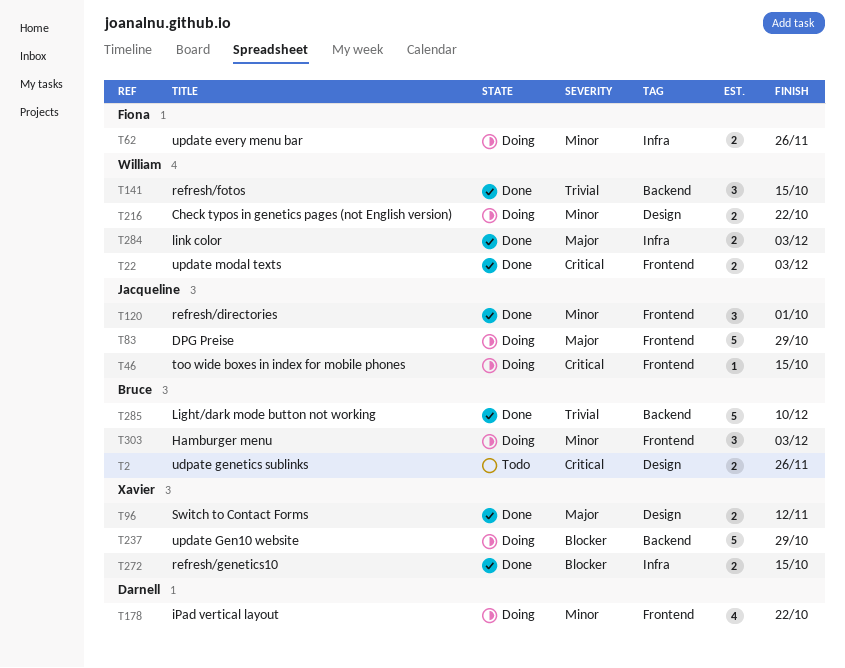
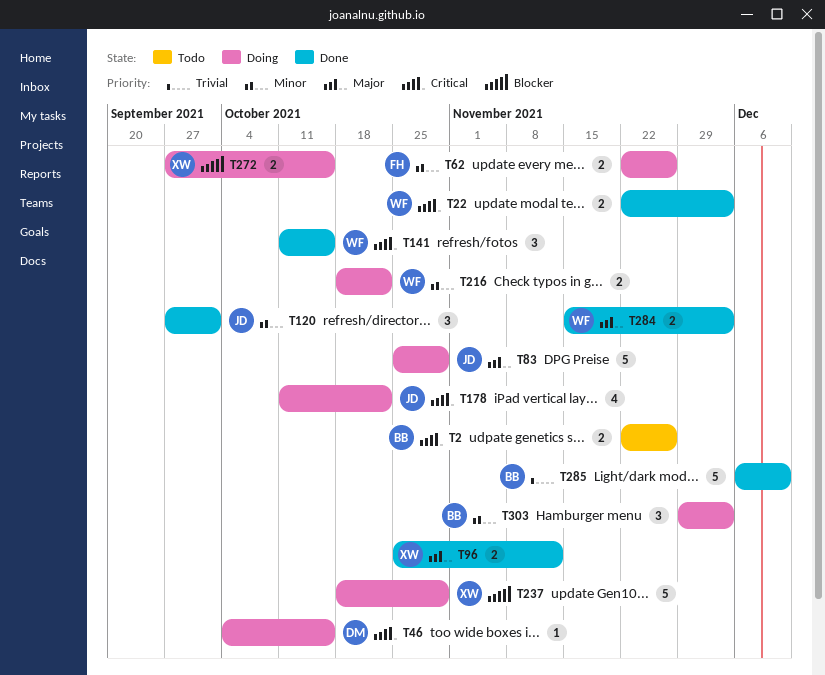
T46, owner: Jacqueline -> Darnell
T141, priority: Trivial -> Critical
T178, owner: Darnell -> Jacqueline
T178, priority: Minor -> Critical
T272, status: Done -> Doing

